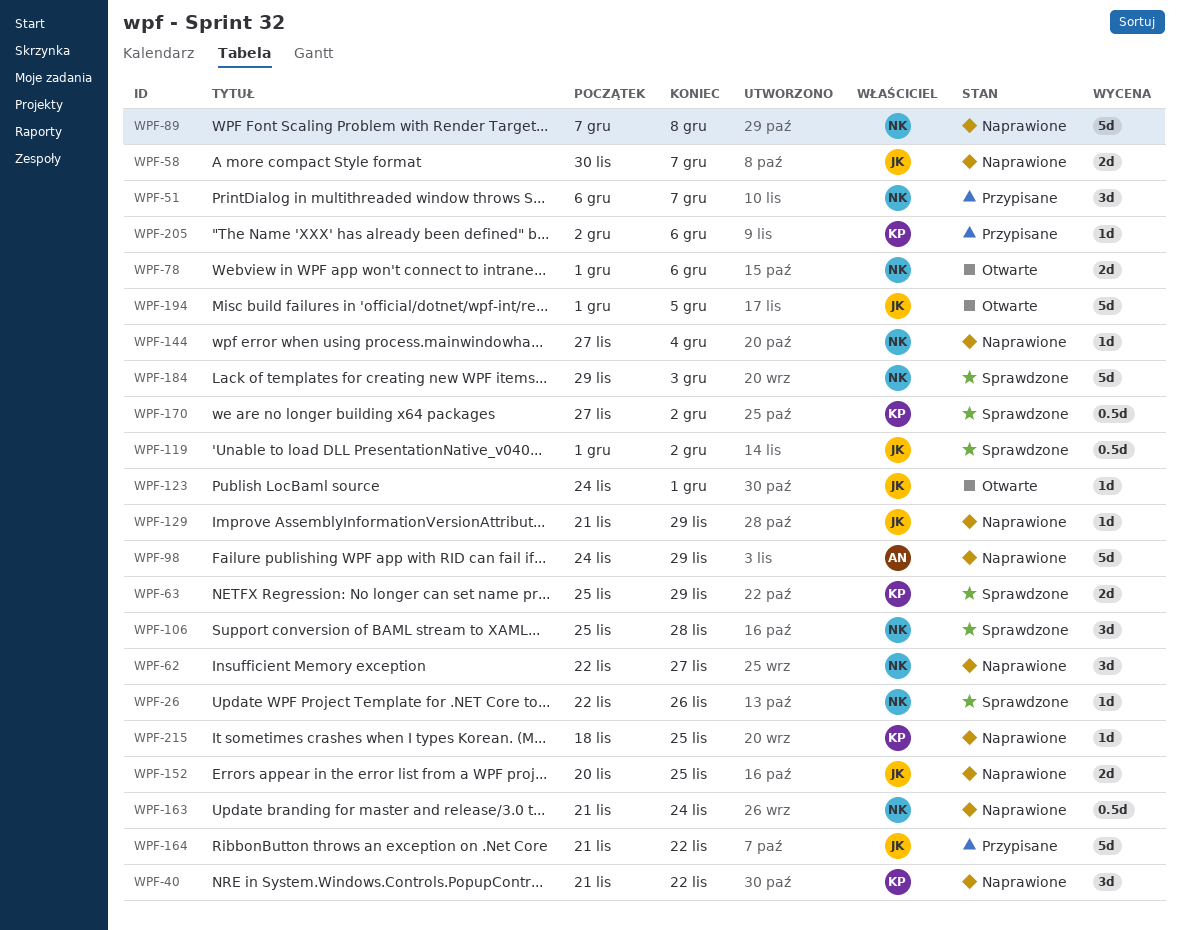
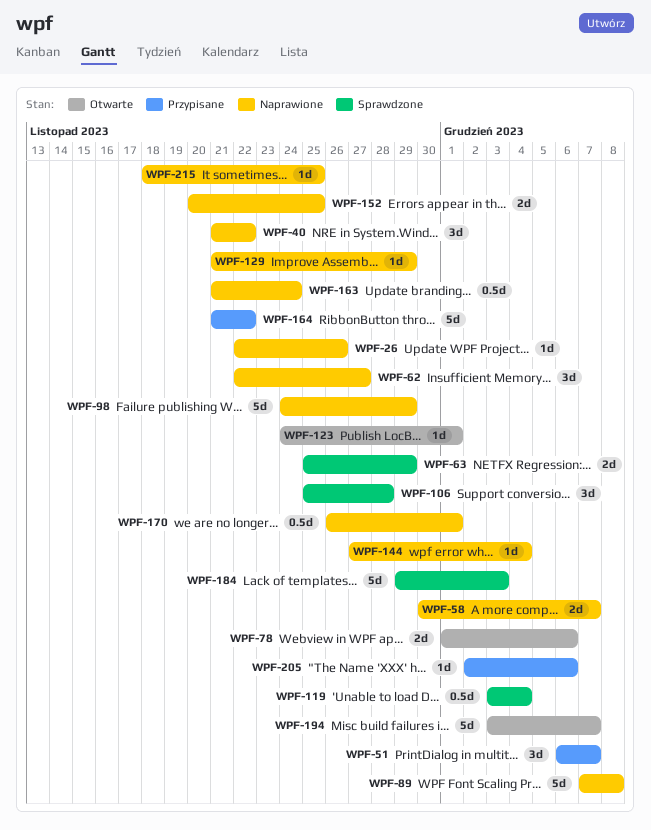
WPF-26, status: Sprawdzone -> Naprawione
WPF-119, start: Dec 1 -> Dec 3
WPF-119, due: Dec 2 -> Dec 4
WPF-170, status: Sprawdzone -> Naprawione
WPF-170, start: Nov 27 -> Nov 26
WPF-170, due: Dec 2 -> Dec 1
WPF-194, start: Dec 1 -> Dec 3
WPF-194, due: Dec 5 -> Dec 7

